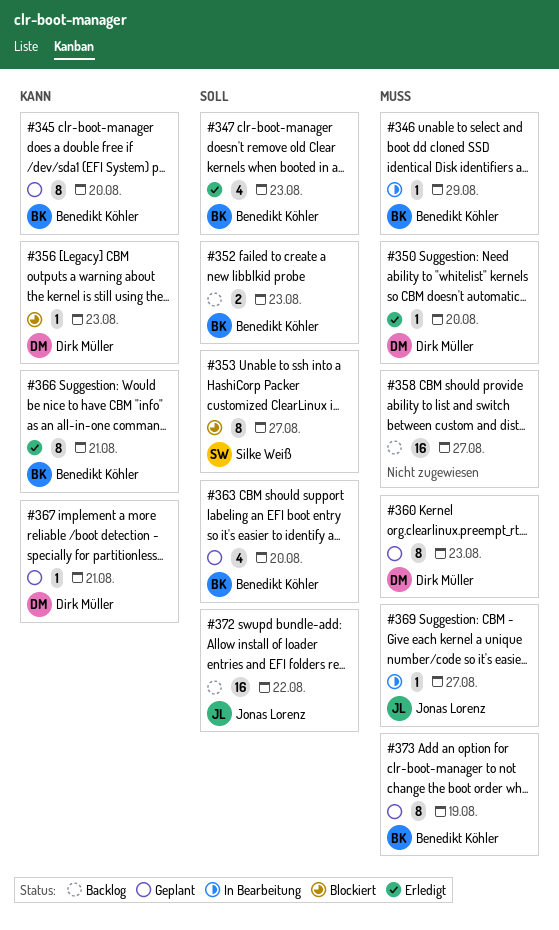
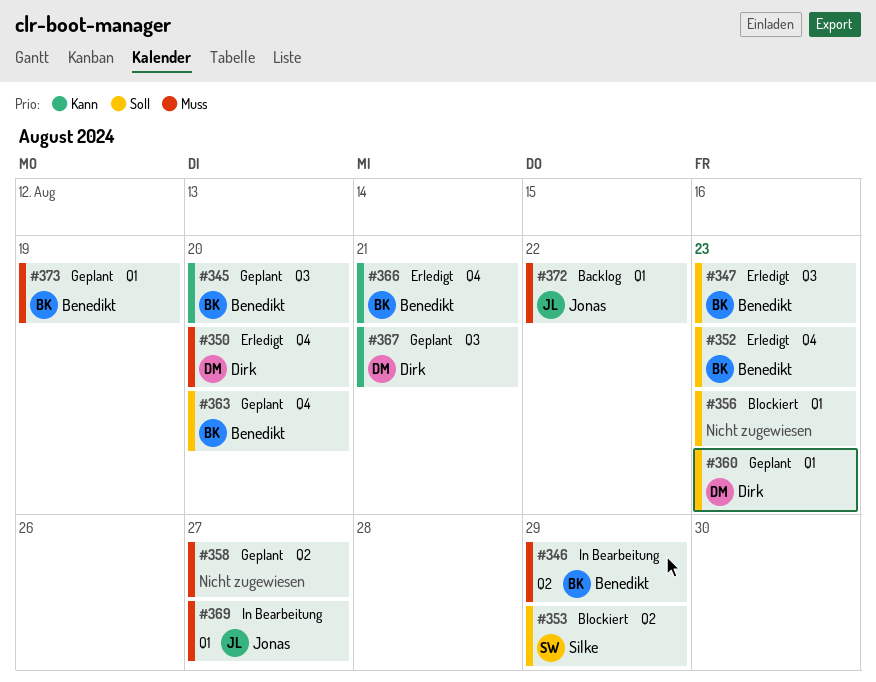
#352, status: Backlog -> Erledigt
#353, due: Aug 27 -> Aug 29
#356, owner: Dirk Müller -> none
#356, priority: Kann -> Soll
#358, status: Backlog -> Geplant
#360, priority: Muss -> Soll
#372, priority: Soll -> Muss

